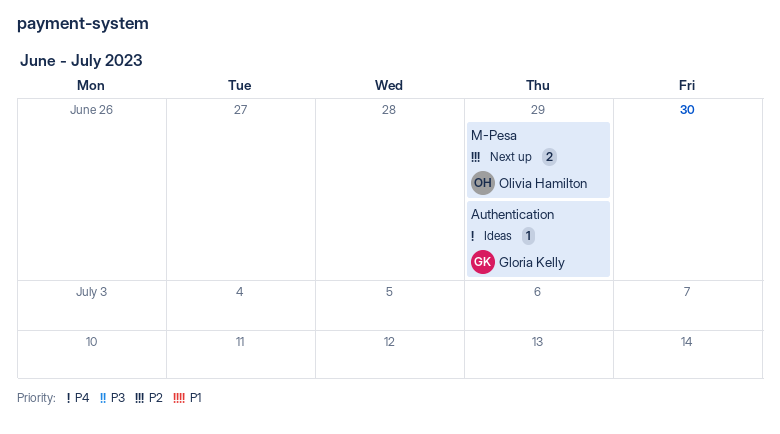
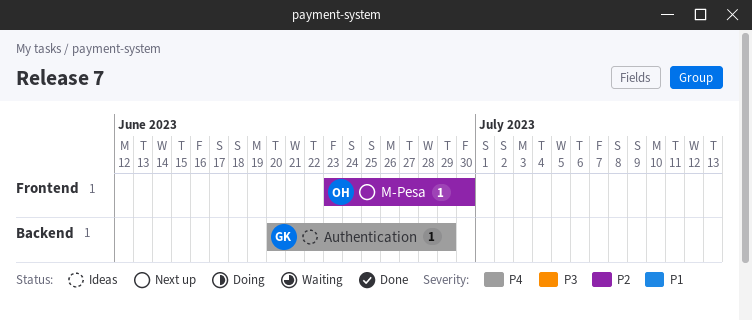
M-Pesa, estimate: 2 -> 1
M-Pesa, due: Jun 29 -> Jun 30

